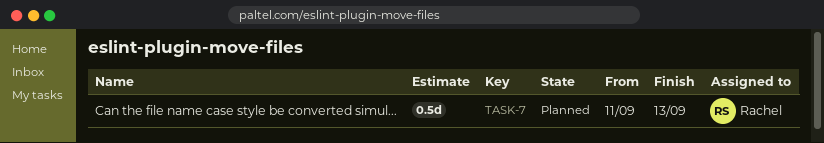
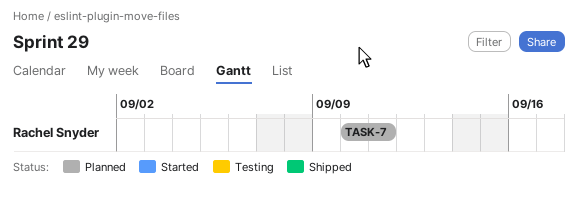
TASK-7, start: Sep 11 -> Sep 10
TASK-7, due: Sep 13 -> Sep 11

